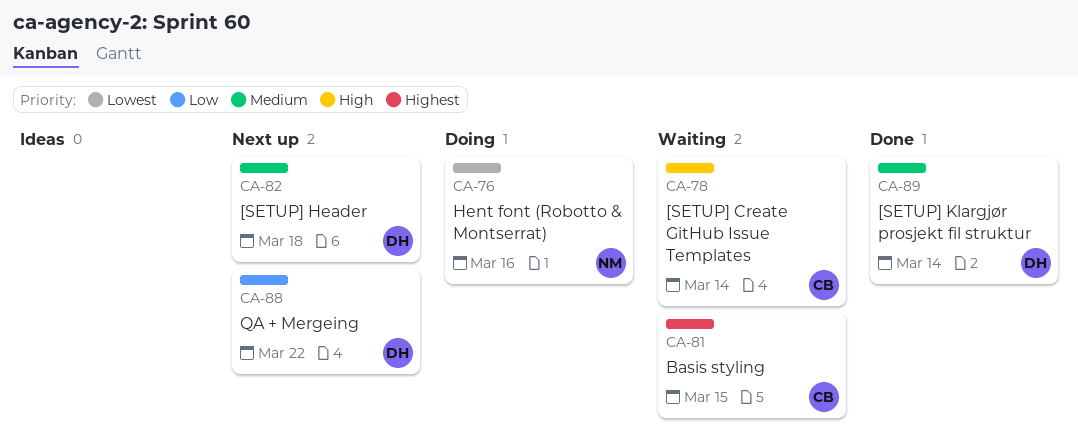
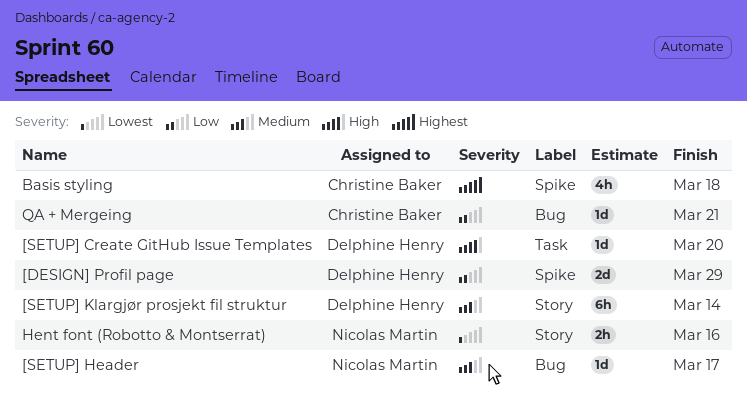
[DESIGN] Profil page: none -> present
[SETUP] Create GitHub Issue Templates, owner: Christine Baker -> Delphine Henry
[SETUP] Create GitHub Issue Templates, due: Mar 14 -> Mar 20
[SETUP] Header, owner: Delphine Henry -> Nicolas Martin
[SETUP] Header, due: Mar 18 -> Mar 17
Basis styling, due: Mar 15 -> Mar 18
QA + Mergeing, owner: Delphine Henry -> Christine Baker
QA + Mergeing, due: Mar 22 -> Mar 21

